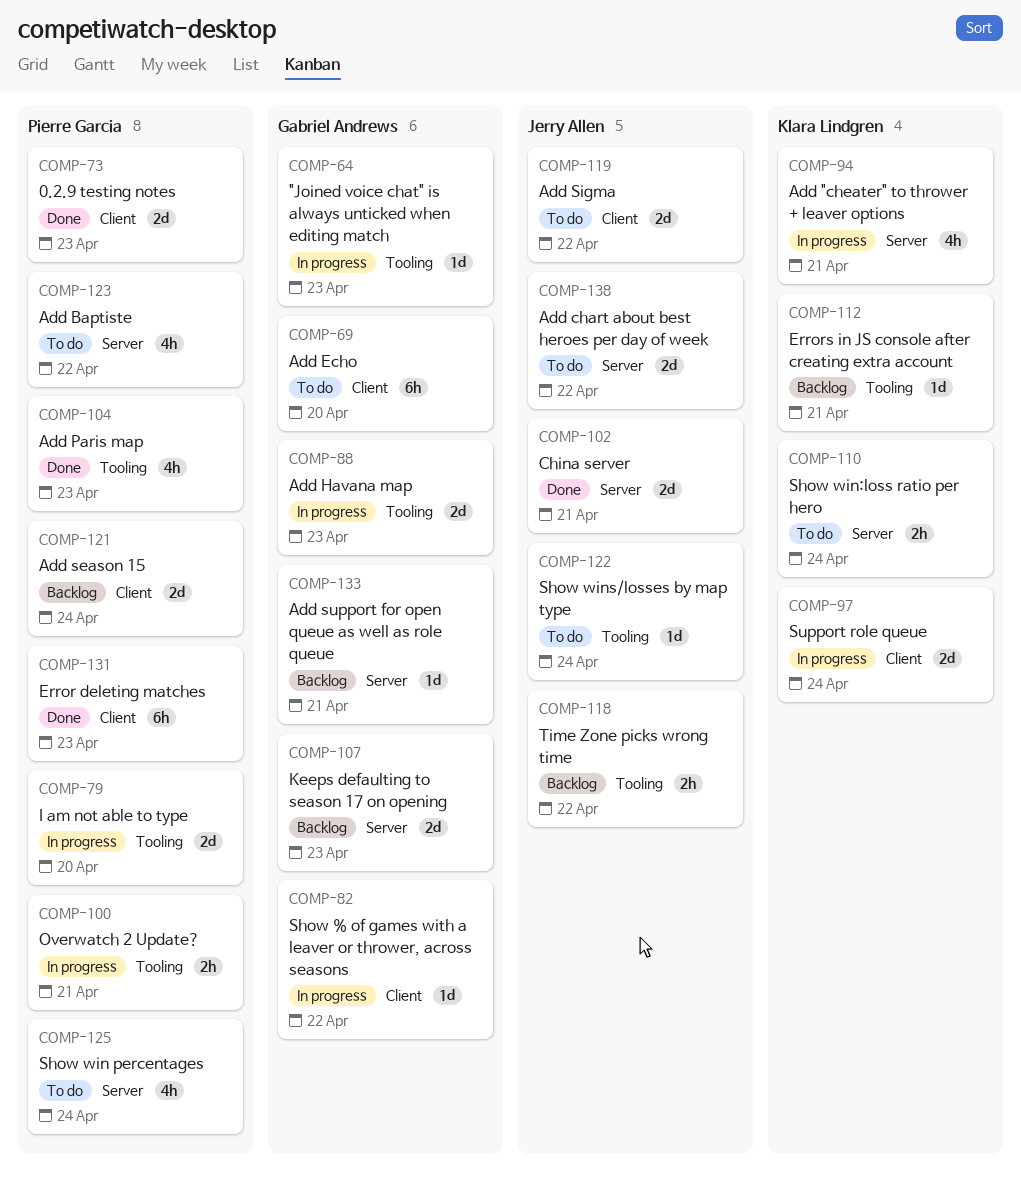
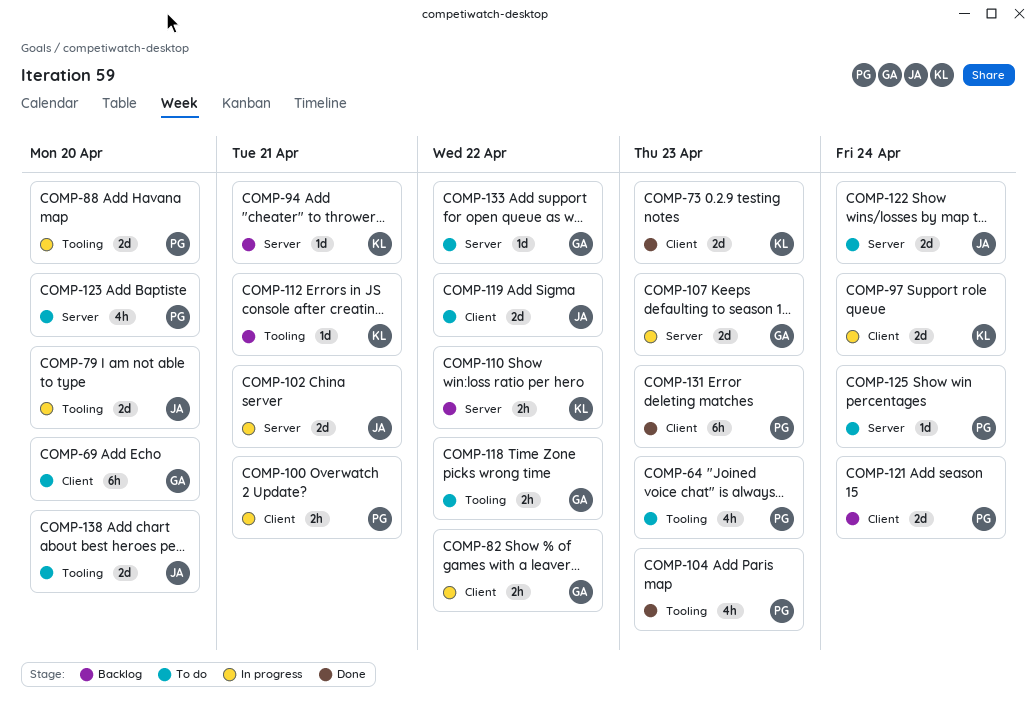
COMP-64, status: In progress -> To do
COMP-64, owner: Gabriel Andrews -> Pierre Garcia
COMP-64, estimate: 1d -> 4h
COMP-73, owner: Pierre Garcia -> Klara Lindgren
COMP-79, owner: Pierre Garcia -> Jerry Allen
COMP-82, estimate: 1d -> 2h
COMP-88, owner: Gabriel Andrews -> Pierre Garcia
COMP-88, due: Apr 23 -> Apr 20
COMP-94, status: In progress -> Backlog
COMP-94, estimate: 4h -> 1d
COMP-100, label: Tooling -> Client
COMP-102, status: Done -> In progress
COMP-107, status: Backlog -> In progress
COMP-110, status: To do -> Backlog
COMP-110, due: Apr 24 -> Apr 22
COMP-118, status: Backlog -> To do
COMP-118, owner: Jerry Allen -> Gabriel Andrews
COMP-122, label: Tooling -> Server
COMP-122, estimate: 1d -> 2d
COMP-123, due: Apr 22 -> Apr 20
COMP-125, estimate: 4h -> 1d
COMP-133, status: Backlog -> To do
COMP-133, due: Apr 21 -> Apr 22
COMP-138, label: Server -> Tooling
COMP-138, due: Apr 22 -> Apr 20

